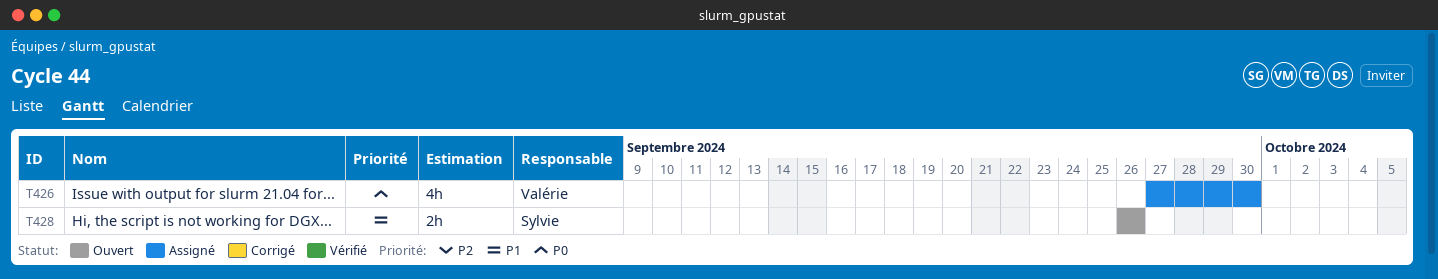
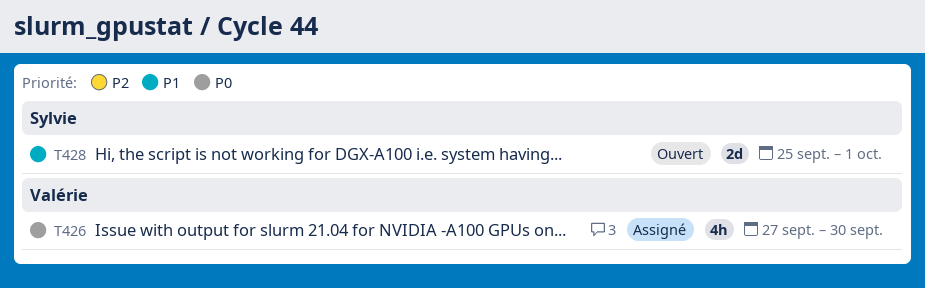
T428, estimate: 2h -> 2d
T428, start: Sep 26 -> Sep 25
T428, due: Sep 26 -> Oct 1

